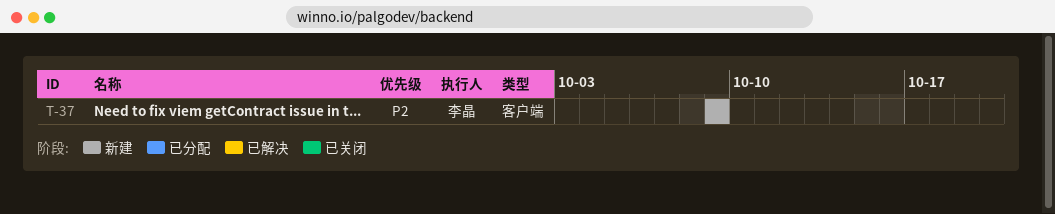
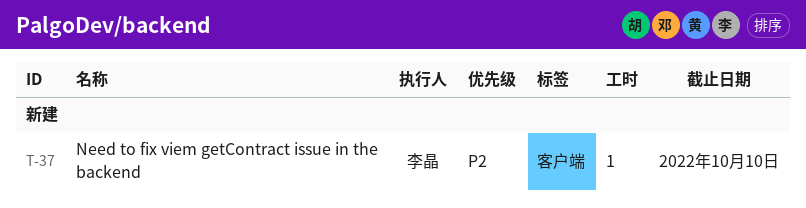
T-37, due: Oct 9 -> Oct 10

